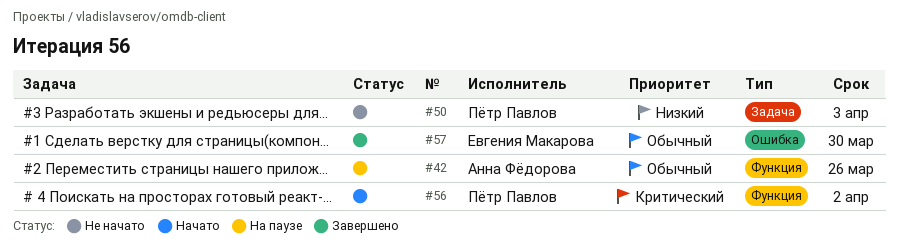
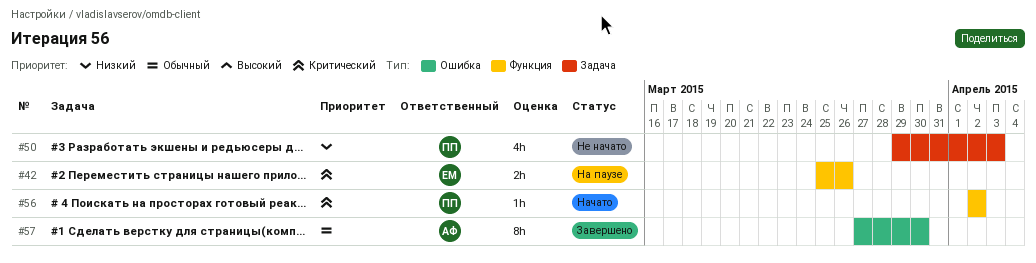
#42, owner: Анна Фёдорова -> Евгения Макарова
#42, priority: Обычный -> Критический
#57, owner: Евгения Макарова -> Анна Фёдорова

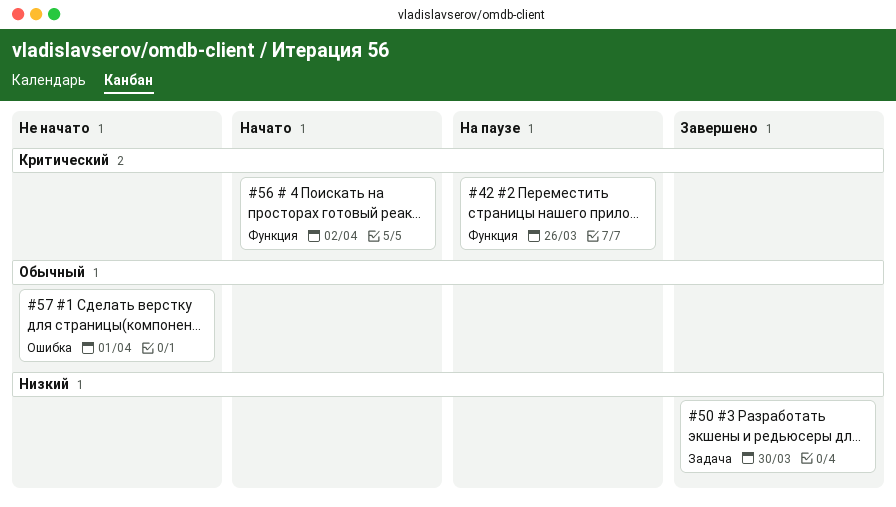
#50, status: Не начато -> Завершено
#50, due: Apr 3 -> Mar 30
#57, status: Завершено -> Не начато
#57, due: Mar 30 -> Apr 1

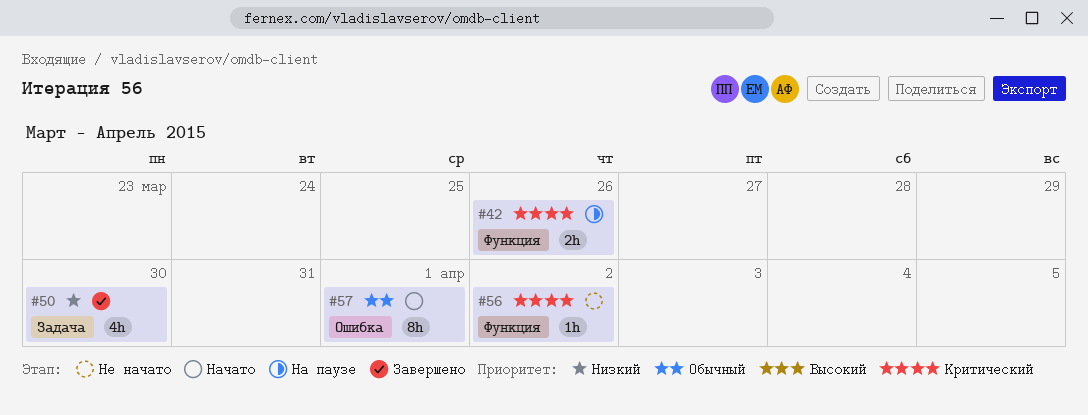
#56, status: Начато -> Не начато
#57, status: Не начато -> Начато

